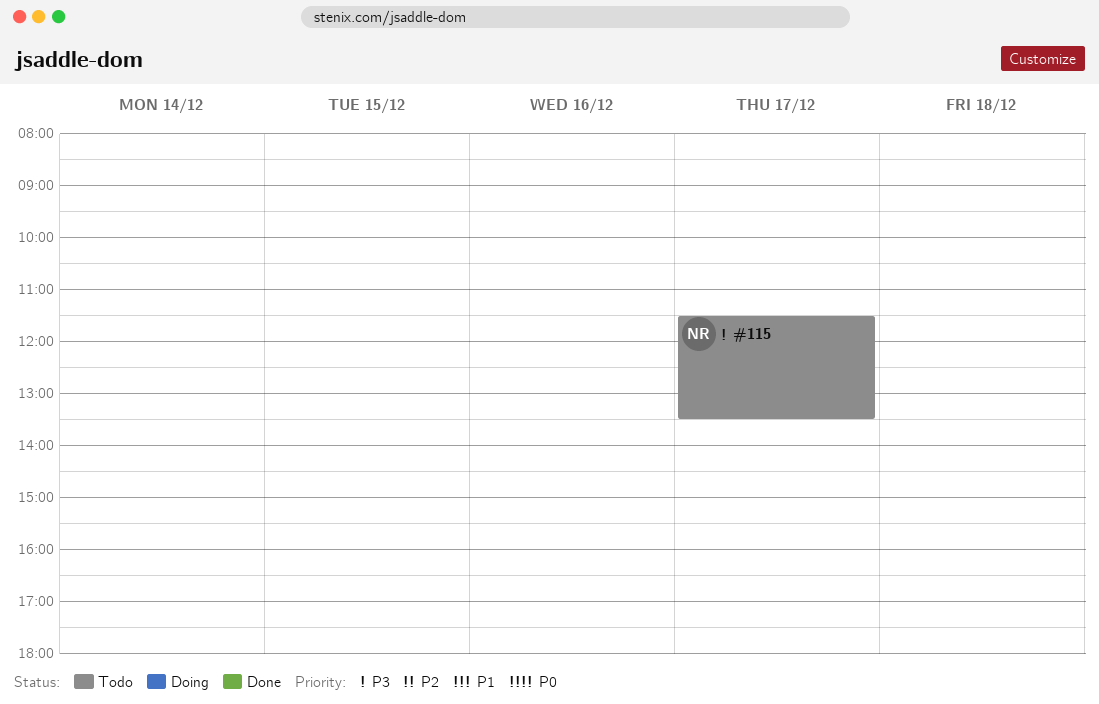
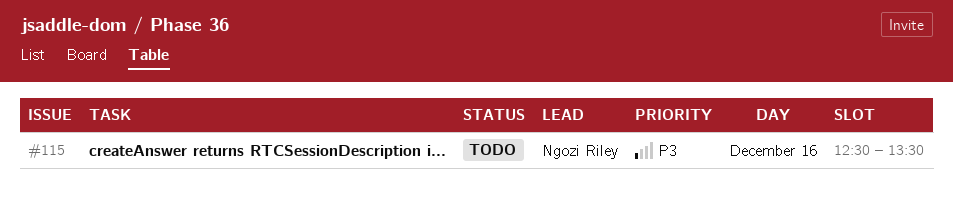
#115, day: Dec 17 -> Dec 16
#115, begins: 11:30 -> 12:30

